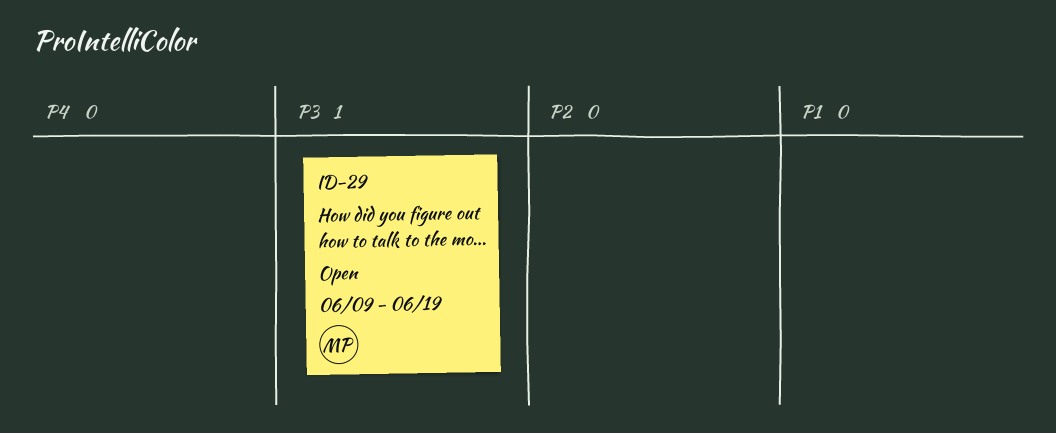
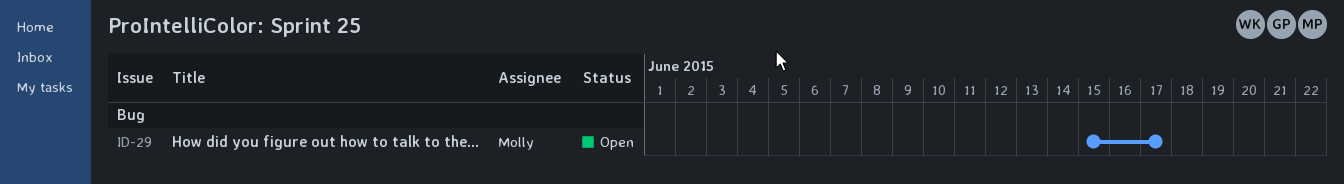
ID-29, start: Jun 9 -> Jun 15
ID-29, due: Jun 19 -> Jun 17

